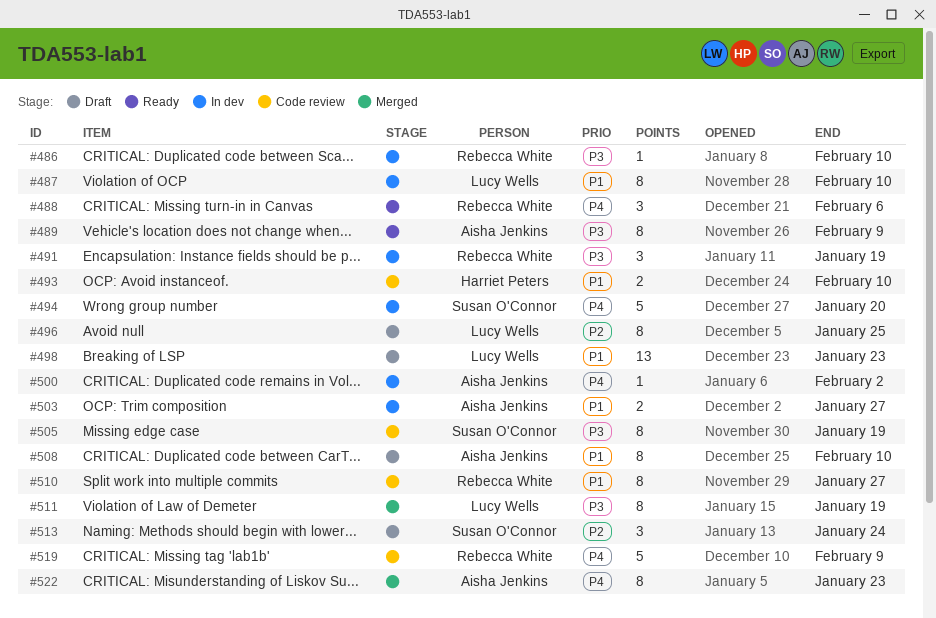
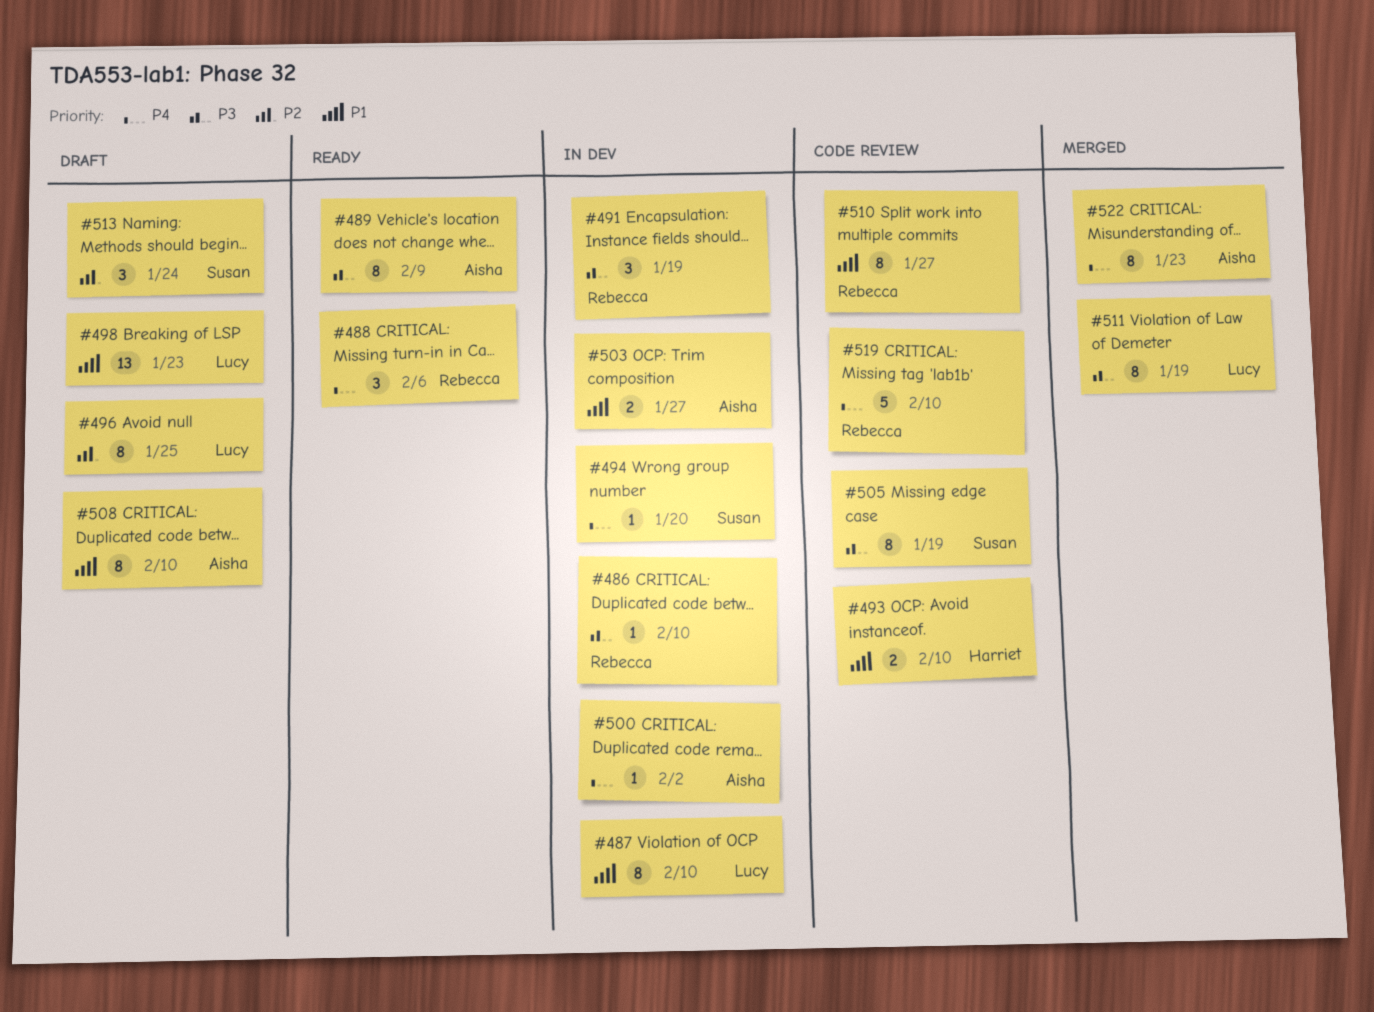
#494, estimate: 5 -> 1
#519, due: Feb 9 -> Feb 10

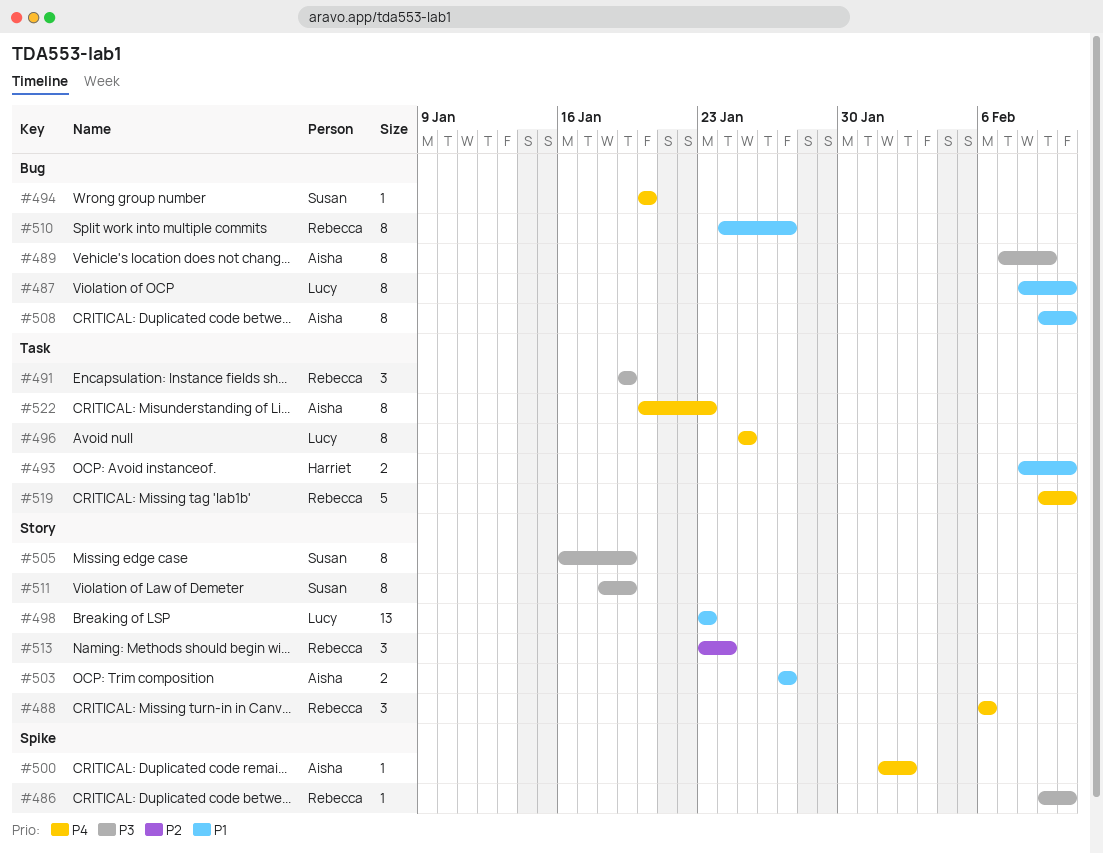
#496, priority: P2 -> P4
#511, owner: Lucy -> Susan
#513, owner: Susan -> Rebecca

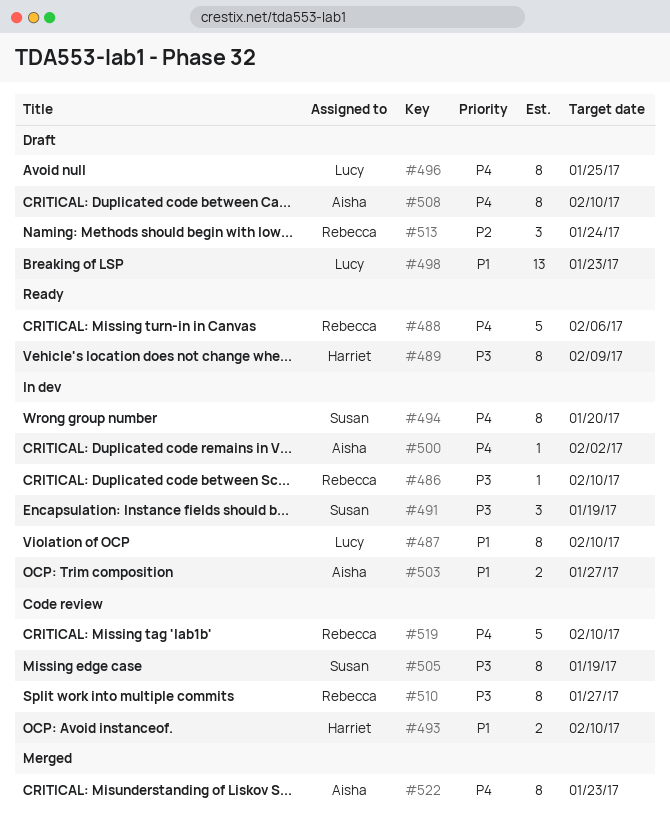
#488, estimate: 3 -> 5
#489, owner: Aisha -> Harriet
#491, owner: Rebecca -> Susan
#494, estimate: 1 -> 8
#508, priority: P1 -> P4
#510, priority: P1 -> P3
#511: present -> none

